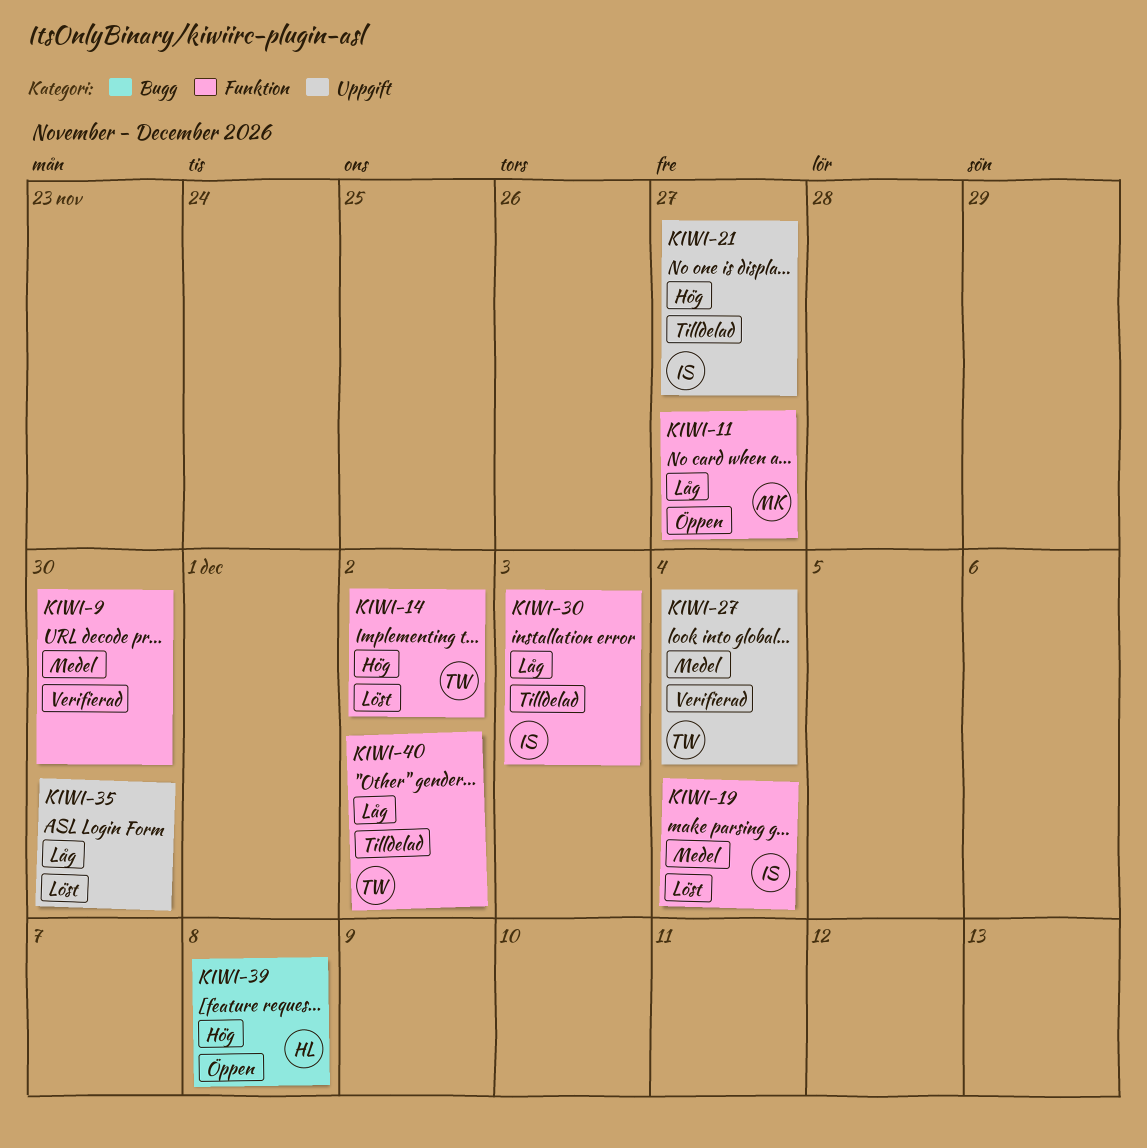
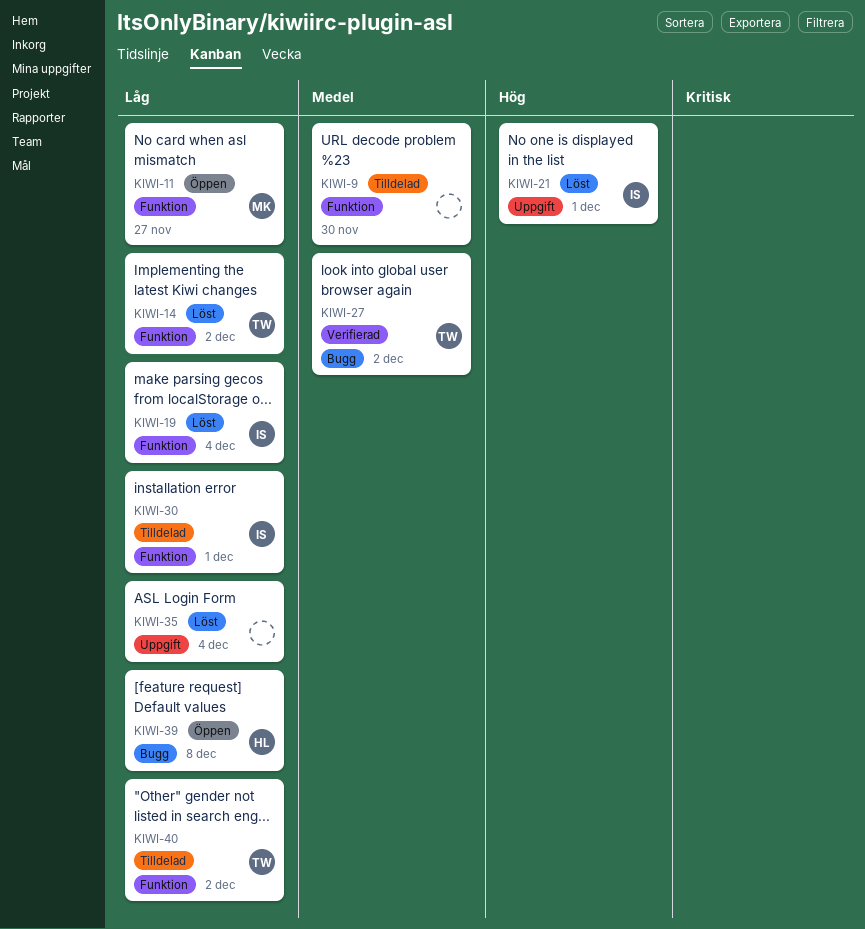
KIWI-9, status: Verifierad -> Tilldelad
KIWI-14, priority: Hög -> Låg
KIWI-19, priority: Medel -> Låg
KIWI-21, status: Tilldelad -> Löst
KIWI-21, due: Nov 27 -> Dec 1
KIWI-27, label: Uppgift -> Bugg
KIWI-27, due: Dec 4 -> Dec 2
KIWI-30, due: Dec 3 -> Dec 1
KIWI-35, due: Nov 30 -> Dec 4
KIWI-39, priority: Hög -> Låg

